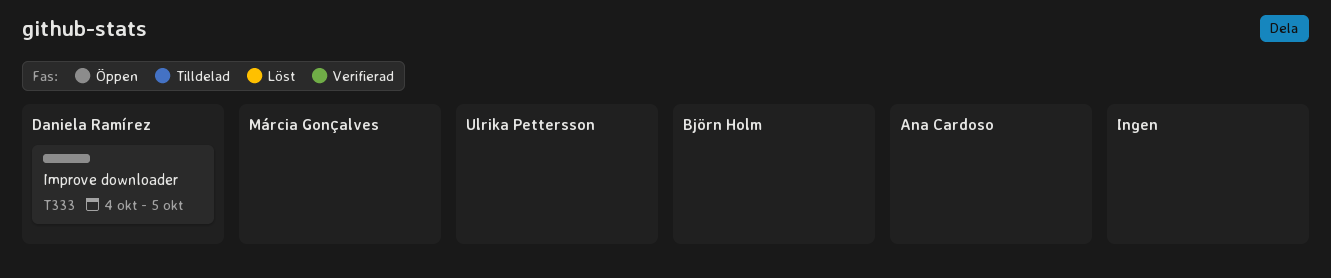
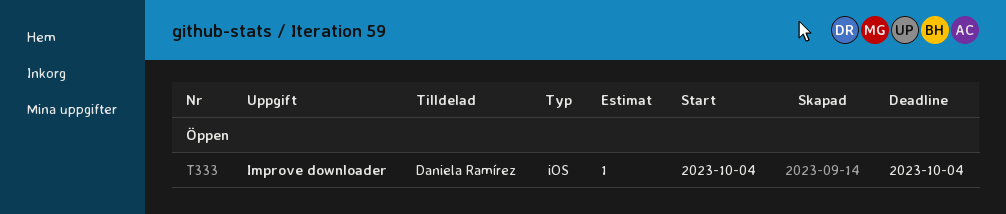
T333, due: Oct 5 -> Oct 4

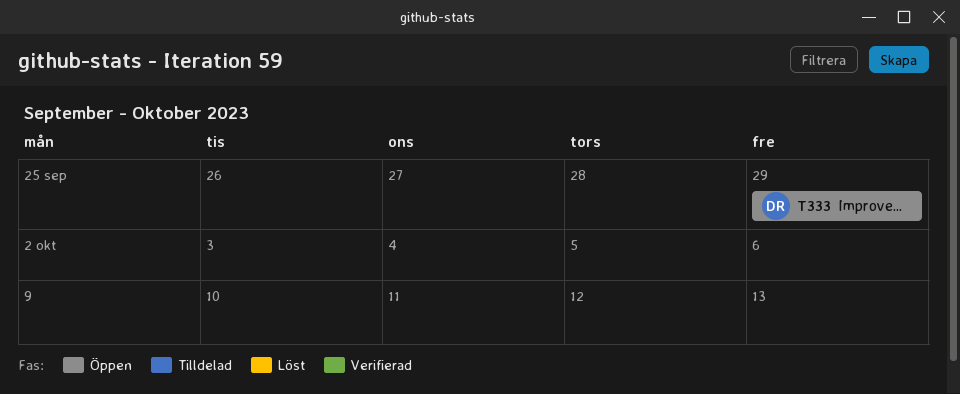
T333, start: Oct 4 -> Sep 29
T333, due: Oct 4 -> Sep 29

